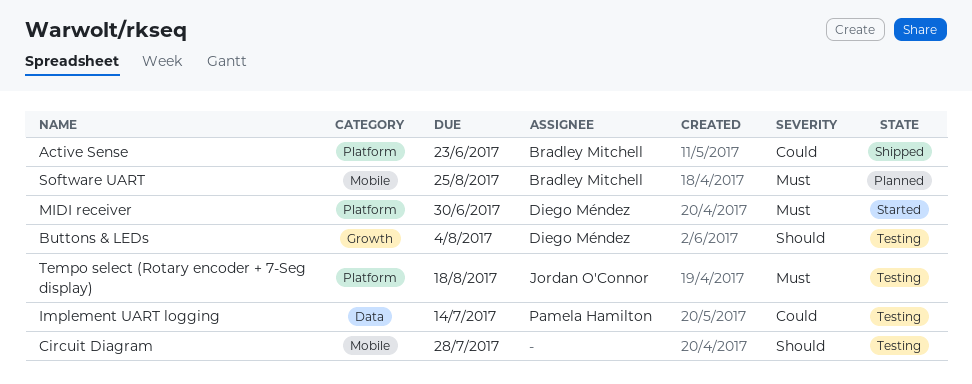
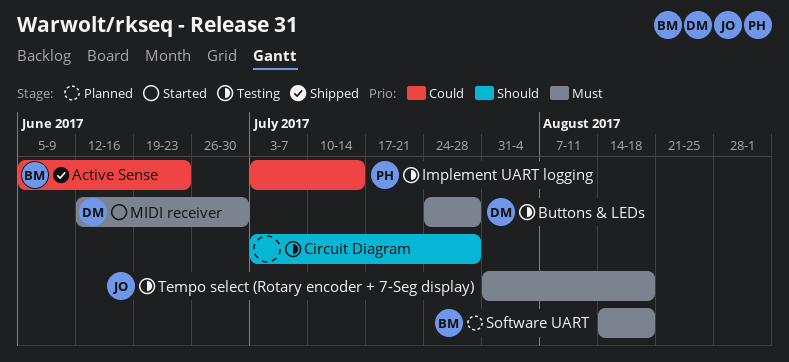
Buttons & LEDs, priority: Should -> Must
Buttons & LEDs, due: Aug 4 -> Jul 28
Software UART, due: Aug 25 -> Aug 18

